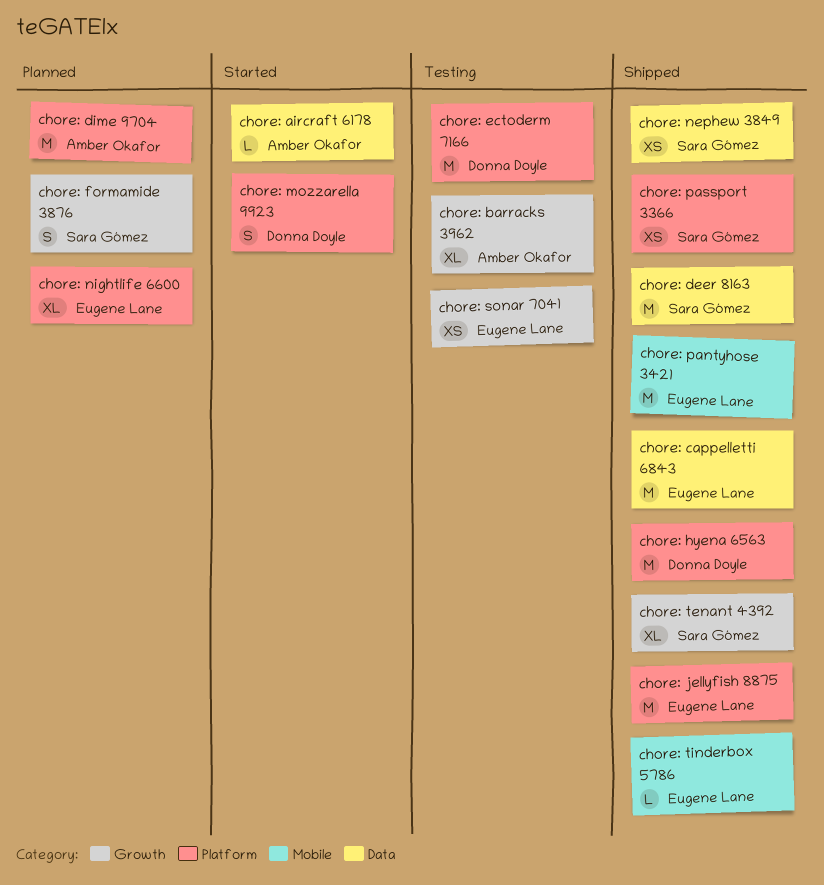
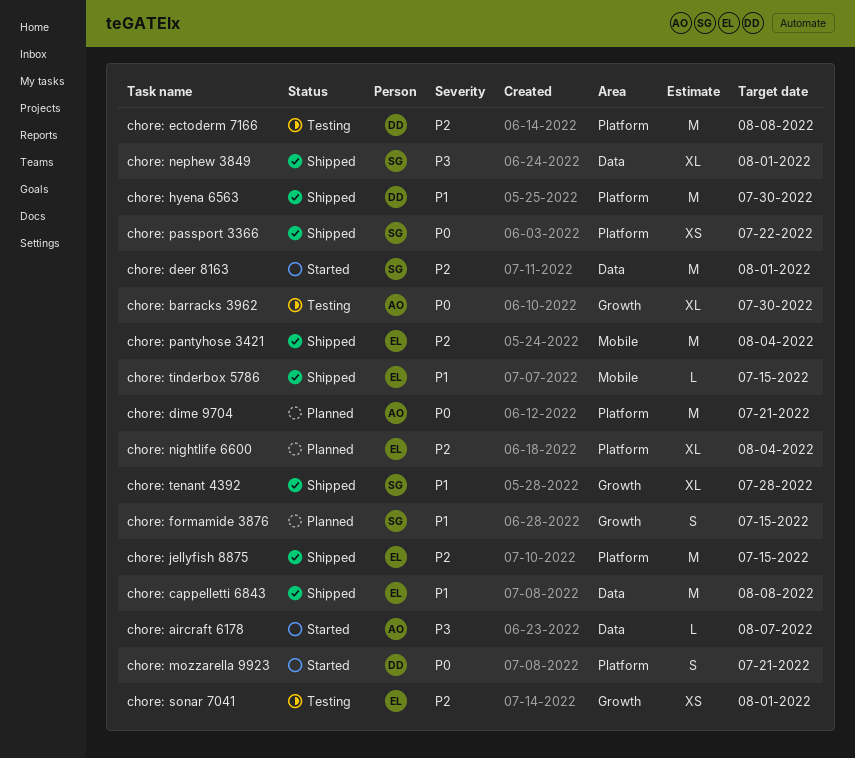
chore: deer 8163, status: Shipped -> Started
chore: nephew 3849, estimate: XS -> XL

